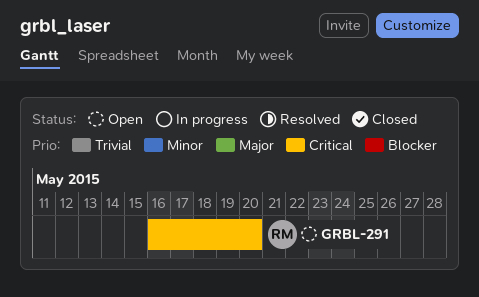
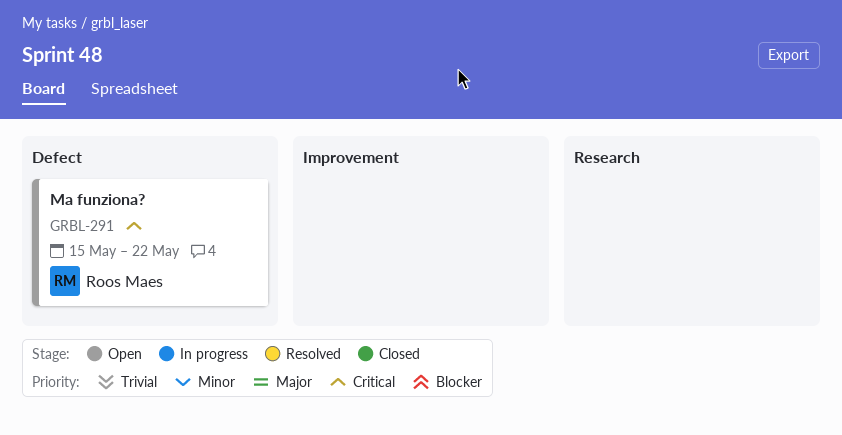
GRBL-291, start: May 16 -> May 15
GRBL-291, due: May 20 -> May 22

